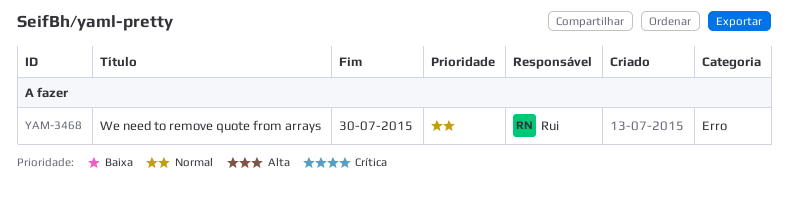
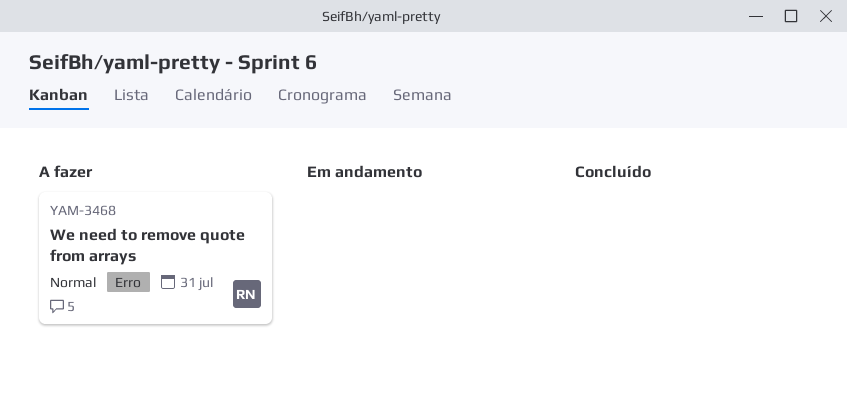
YAM-3468, due: Jul 30 -> Jul 31

